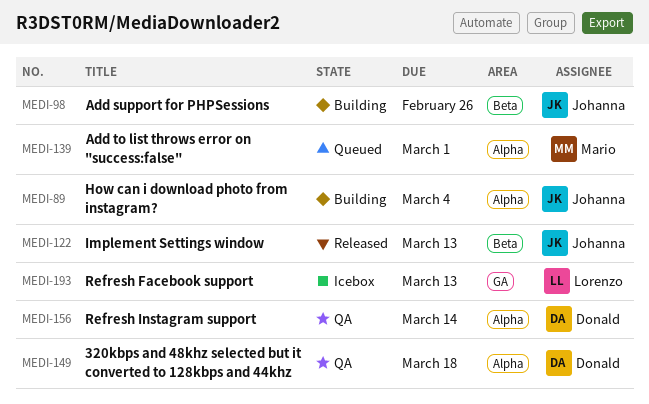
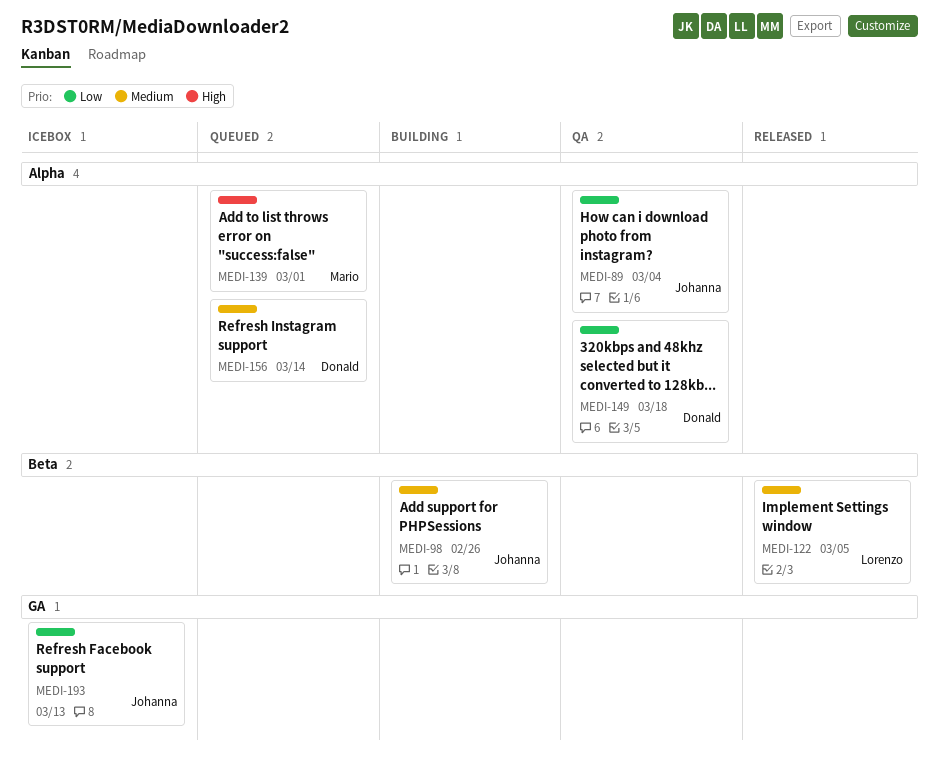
MEDI-89, status: Building -> QA
MEDI-122, owner: Johanna -> Lorenzo
MEDI-122, due: Mar 13 -> Mar 5
MEDI-156, status: QA -> Queued
MEDI-193, owner: Lorenzo -> Johanna

